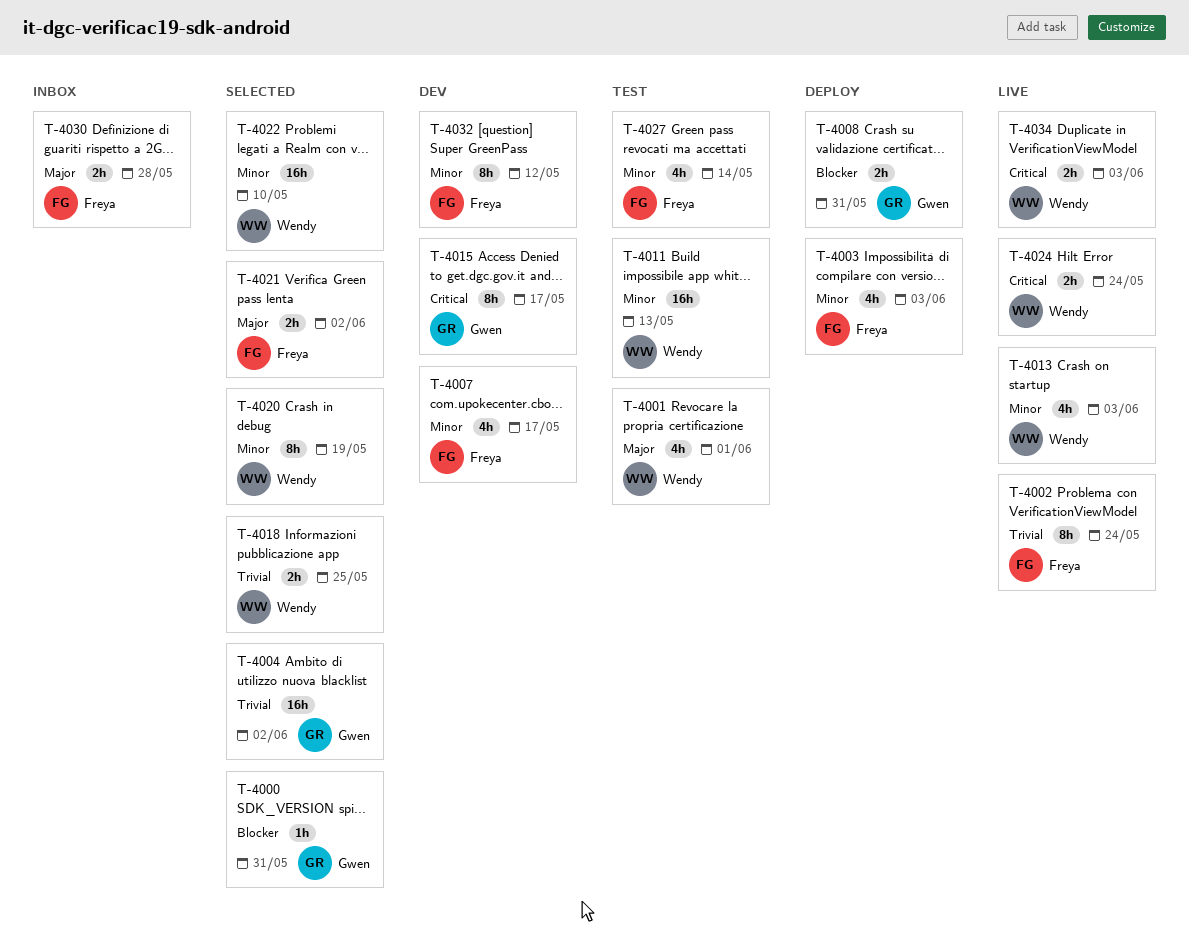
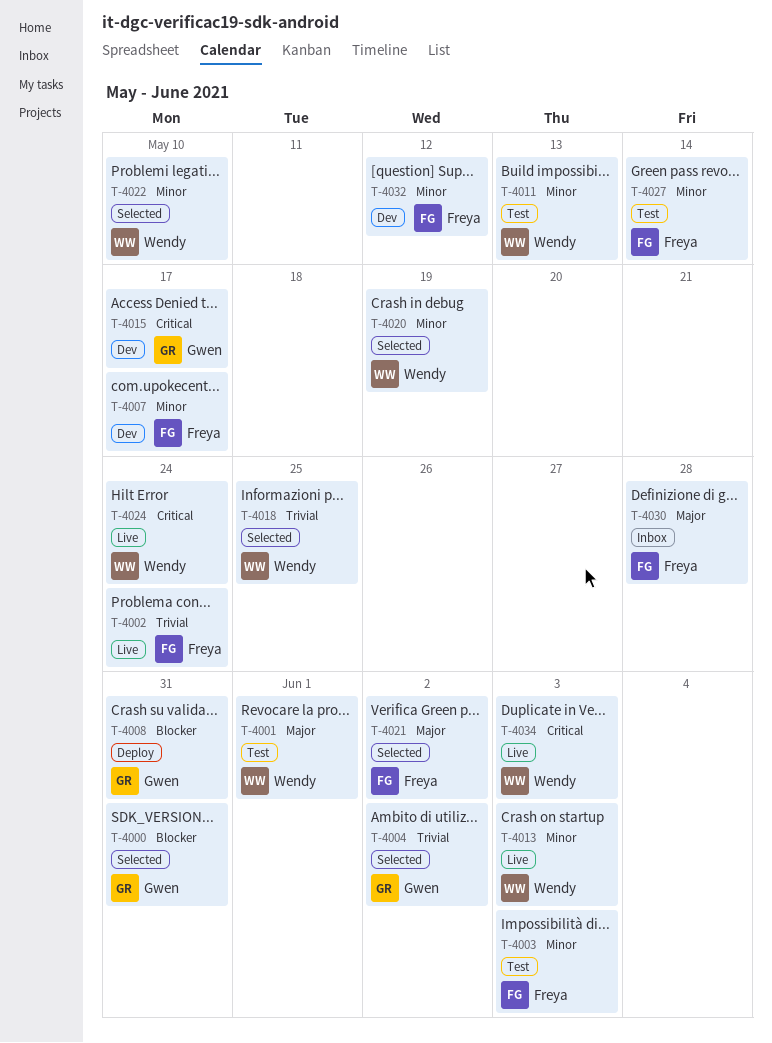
T-4003, status: Deploy -> Test

